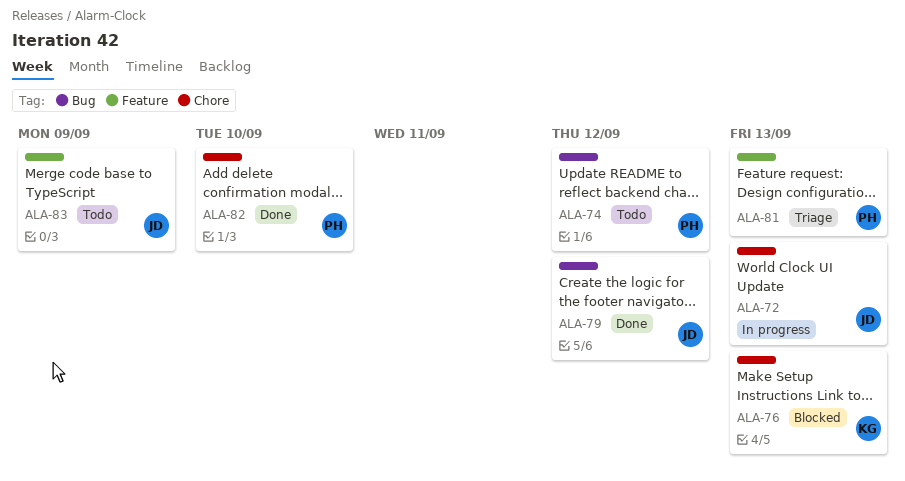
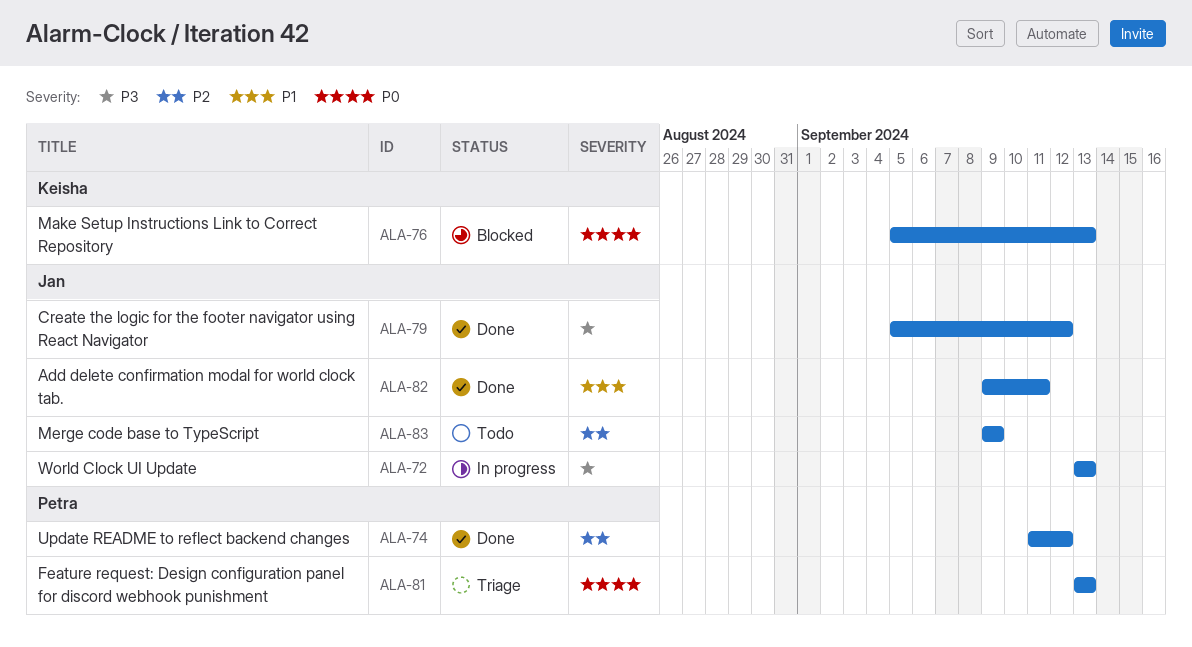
ALA-74, status: Todo -> Done
ALA-82, owner: Petra -> Jan
ALA-82, due: Sep 10 -> Sep 11

